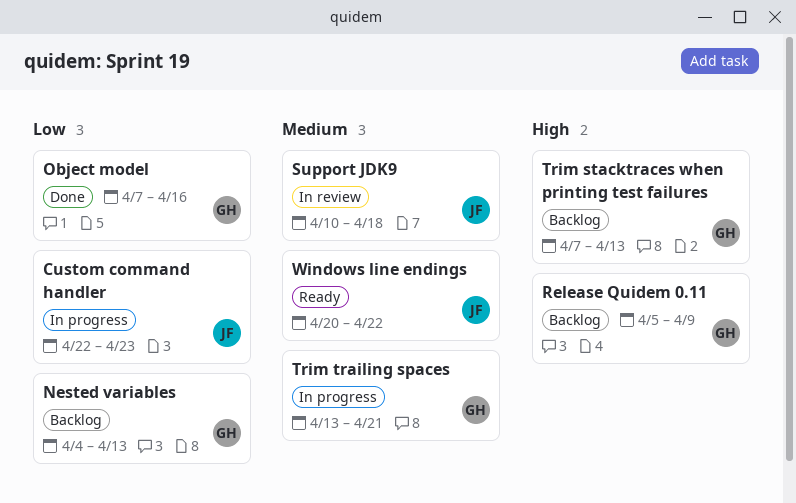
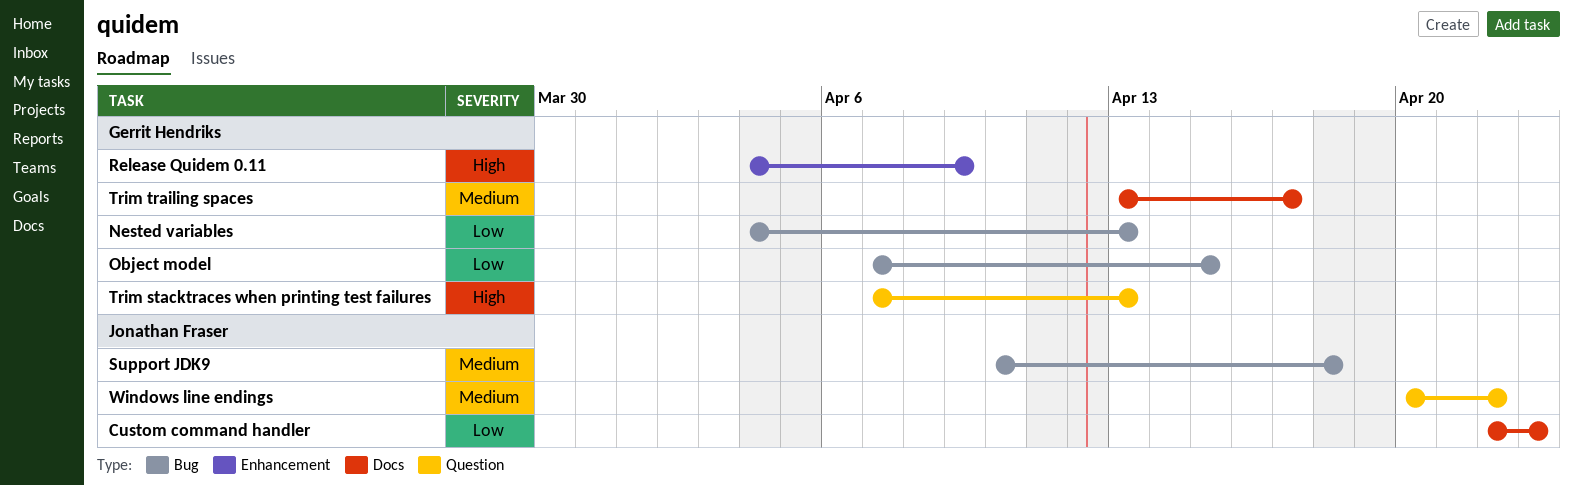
Object model, due: Apr 16 -> Apr 15
Release Quidem 0.11, start: Apr 5 -> Apr 4
Trim trailing spaces, due: Apr 21 -> Apr 17

